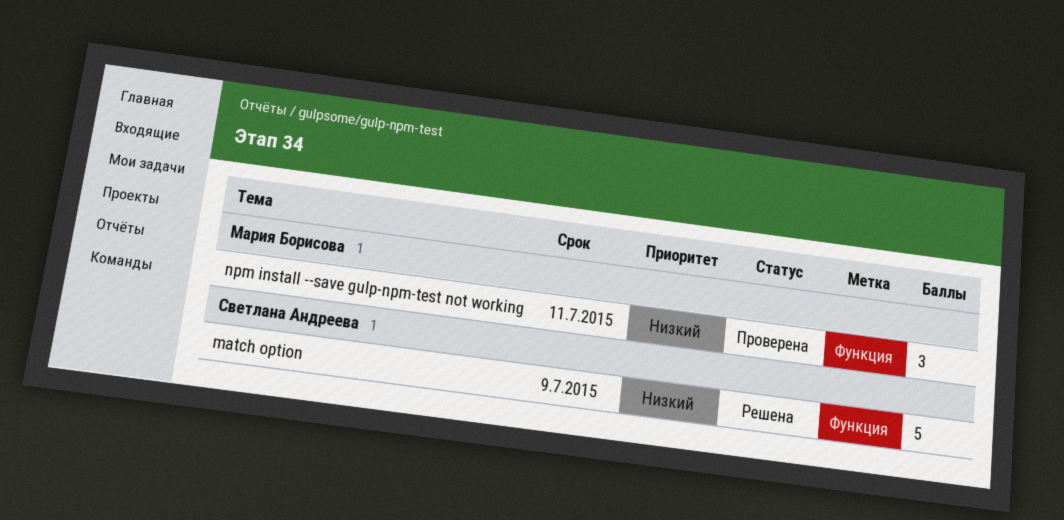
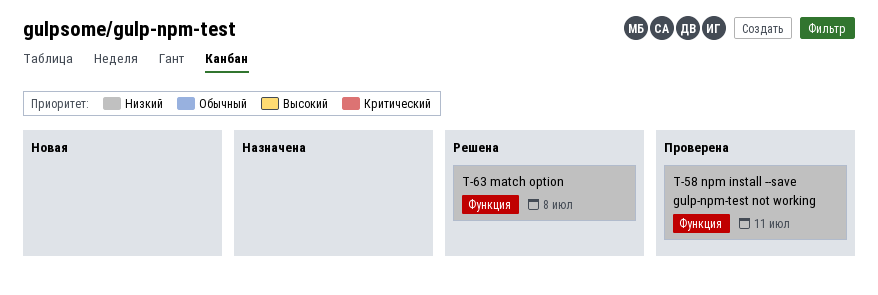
match option, due: Jul 9 -> Jul 8

